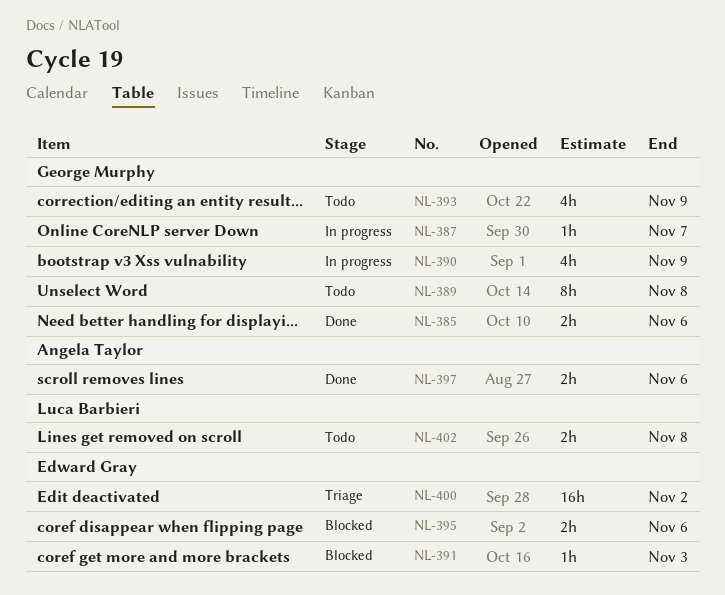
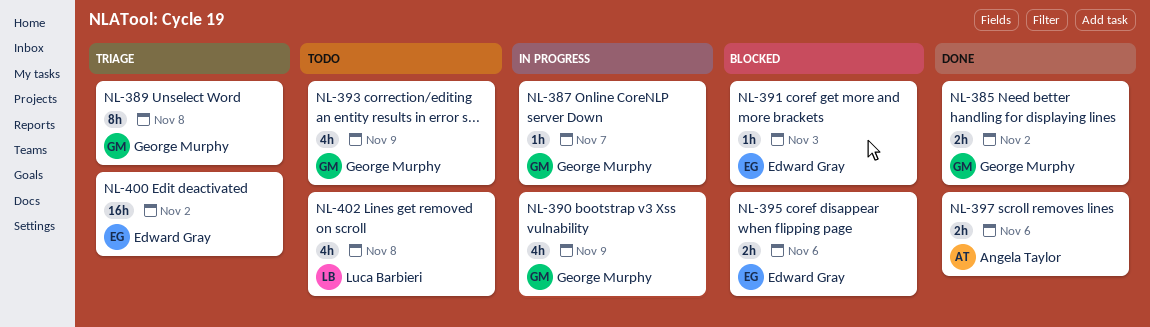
NL-385, due: Nov 6 -> Nov 2
NL-389, status: Todo -> Triage
NL-402, estimate: 2h -> 4h

